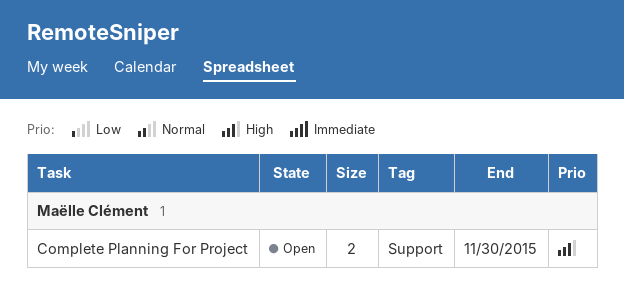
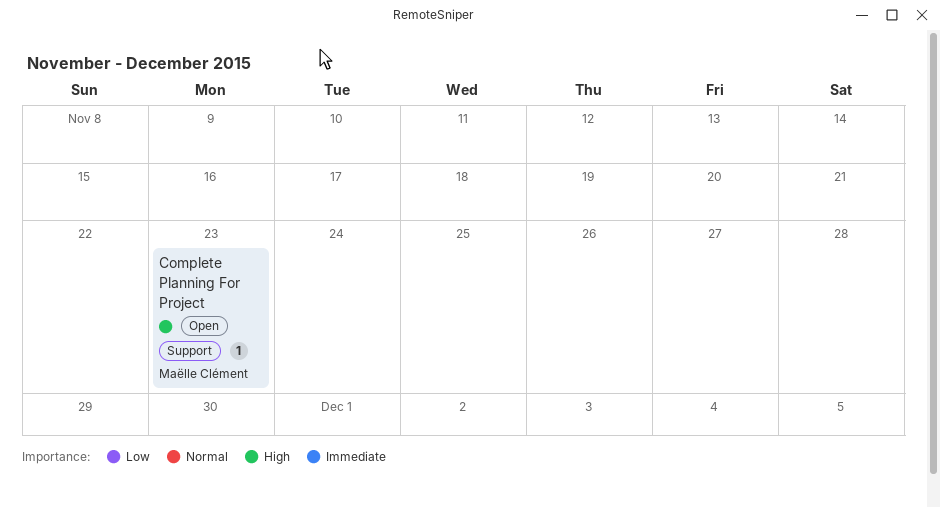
Complete Planning For Project, estimate: 2 -> 1
Complete Planning For Project, due: Nov 30 -> Nov 23

